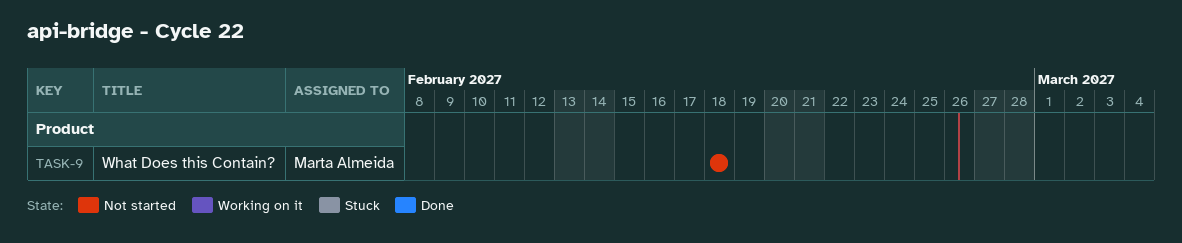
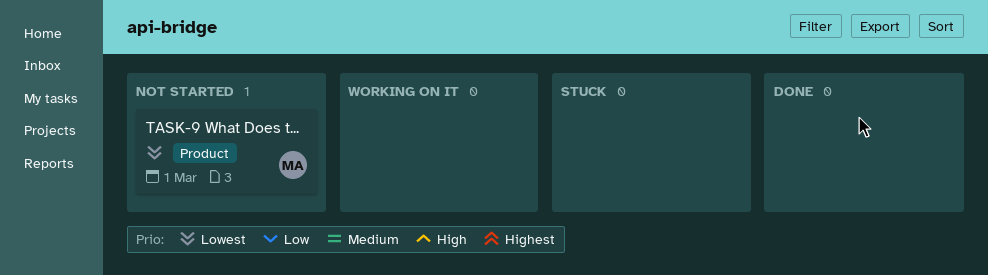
TASK-9, due: Feb 18 -> Mar 1

